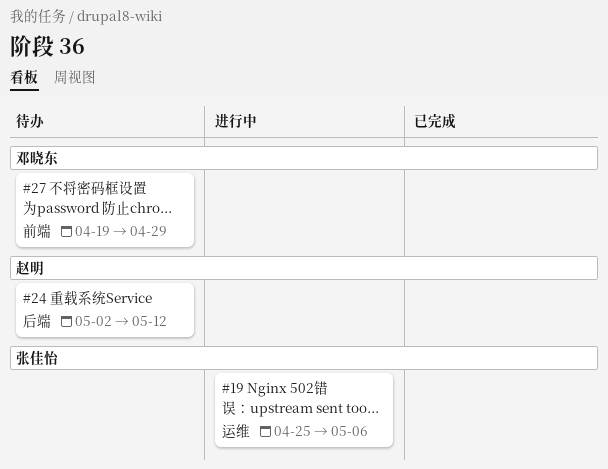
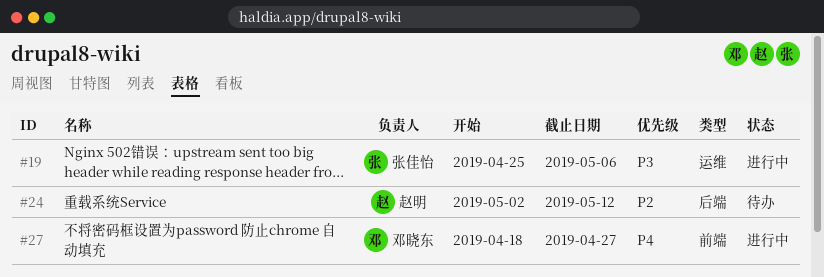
#27, status: 待办 -> 进行中
#27, start: Apr 19 -> Apr 18
#27, due: Apr 29 -> Apr 27

